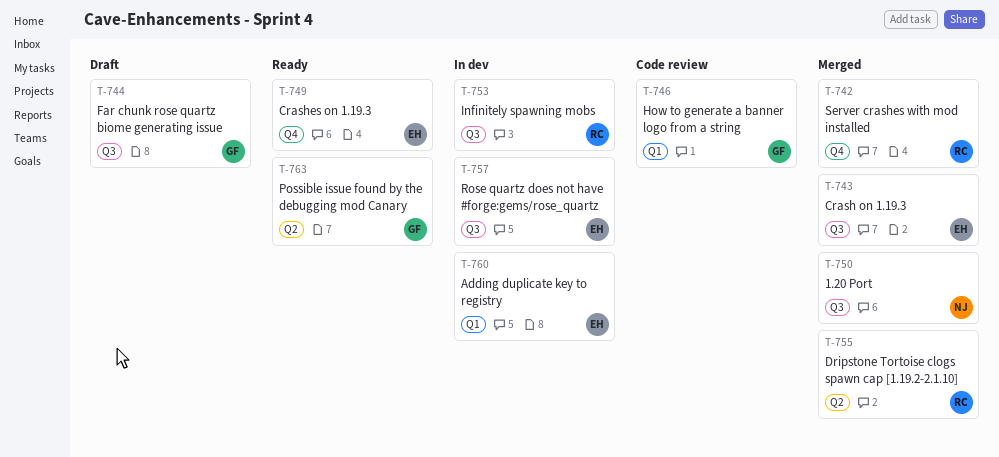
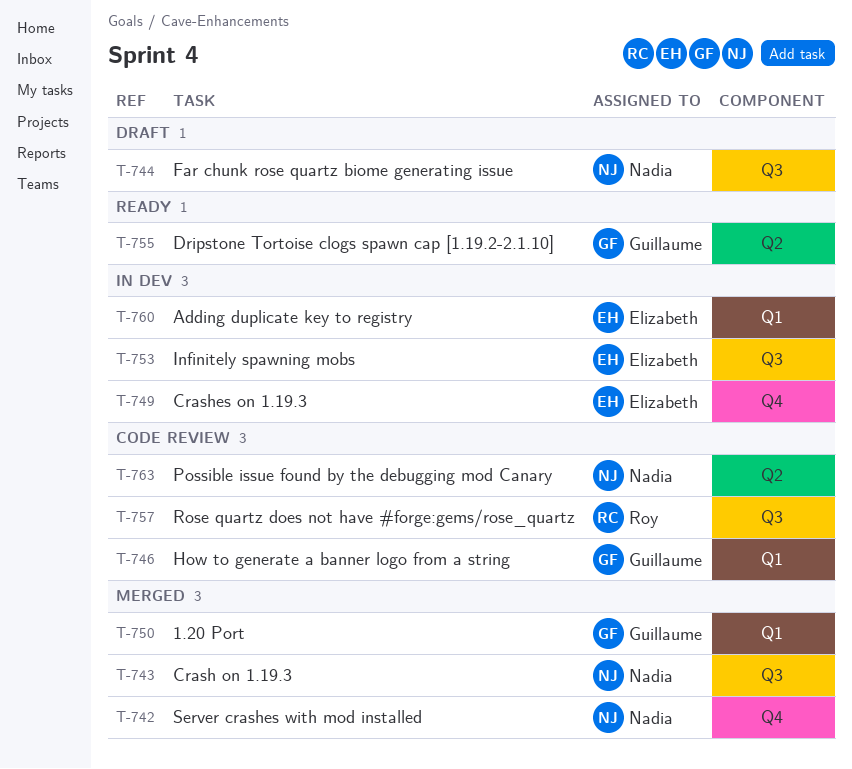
T-742, owner: Roy -> Nadia
T-743, owner: Elizabeth -> Nadia
T-744, owner: Guillaume -> Nadia
T-749, status: Ready -> In dev
T-750, owner: Nadia -> Guillaume
T-750, label: Q3 -> Q1
T-753, owner: Roy -> Elizabeth
T-755, status: Merged -> Ready
T-755, owner: Roy -> Guillaume
T-757, status: In dev -> Code review
T-757, owner: Elizabeth -> Roy
T-763, status: Ready -> Code review
T-763, owner: Guillaume -> Nadia

